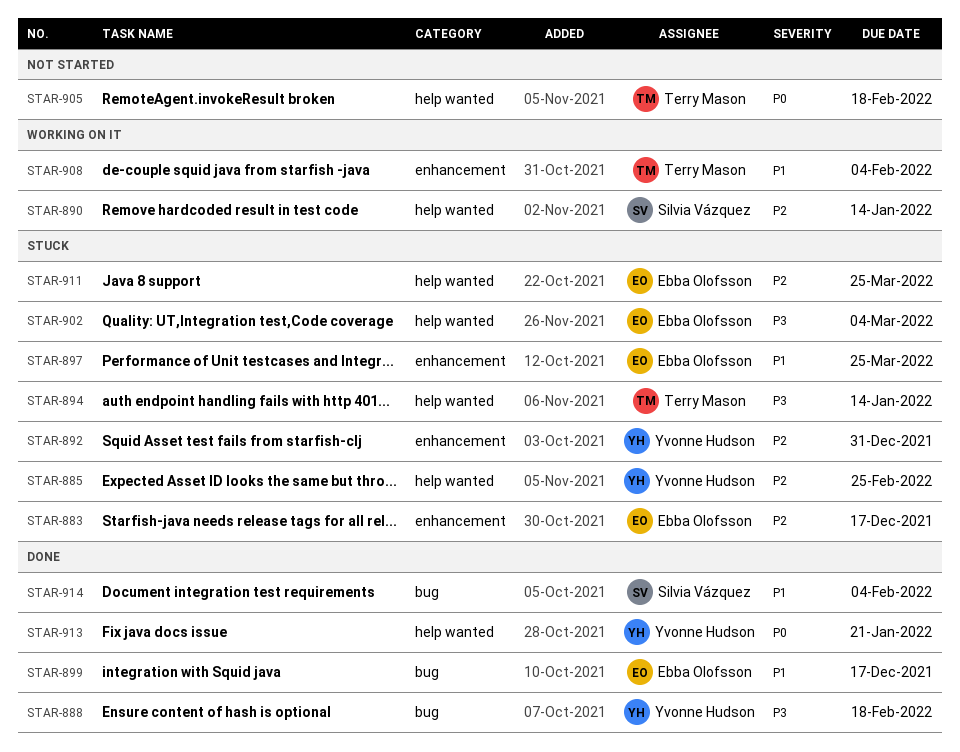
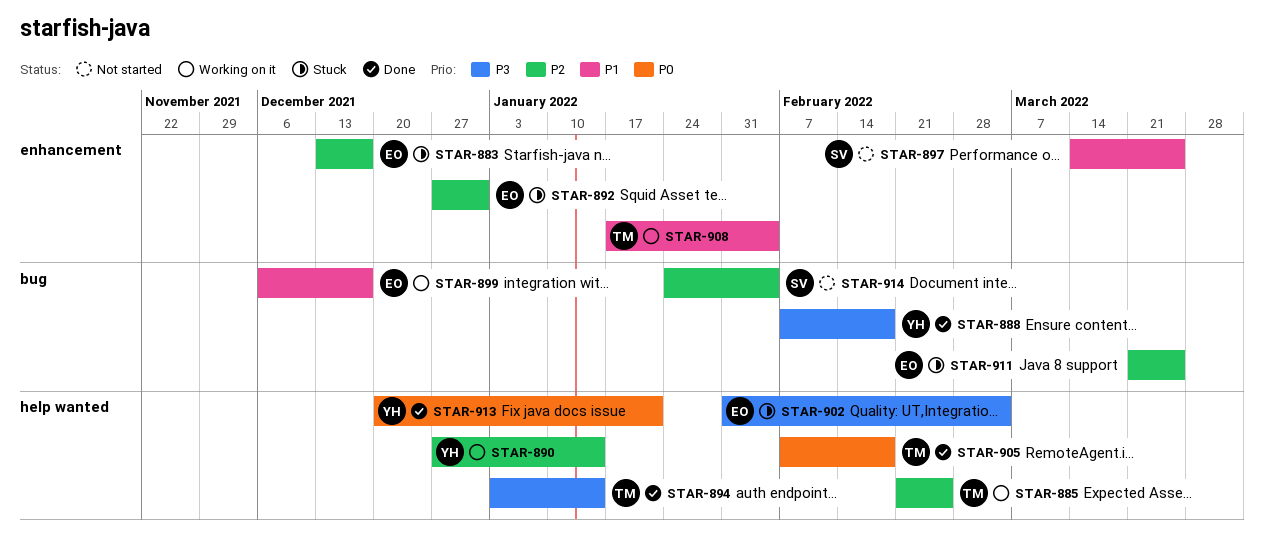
STAR-885, status: Stuck -> Working on it
STAR-885, owner: Yvonne Hudson -> Terry Mason
STAR-890, owner: Silvia Vázquez -> Yvonne Hudson
STAR-892, owner: Yvonne Hudson -> Ebba Olofsson
STAR-894, status: Stuck -> Done
STAR-897, status: Stuck -> Not started
STAR-897, owner: Ebba Olofsson -> Silvia Vázquez
STAR-899, status: Done -> Working on it
STAR-905, status: Not started -> Done
STAR-911, label: help wanted -> bug
STAR-914, status: Done -> Not started
STAR-914, priority: P1 -> P2

